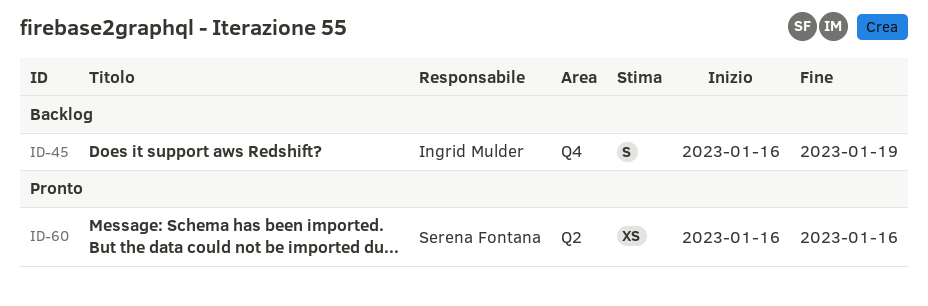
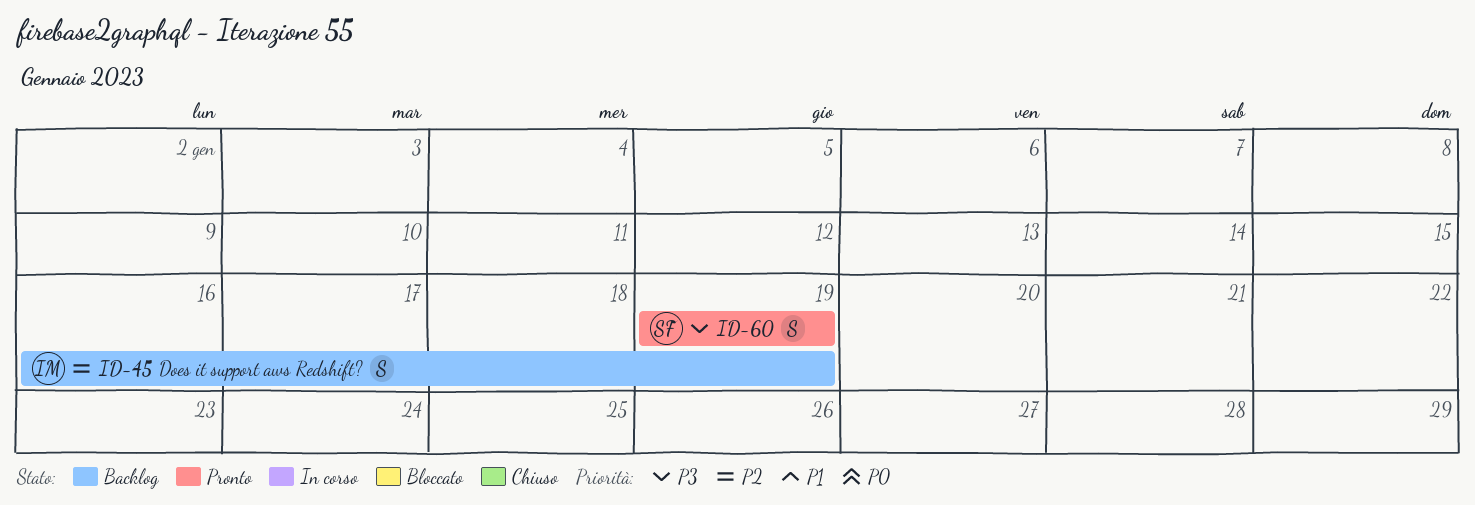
ID-60, estimate: XS -> S
ID-60, start: Jan 16 -> Jan 19
ID-60, due: Jan 16 -> Jan 19

